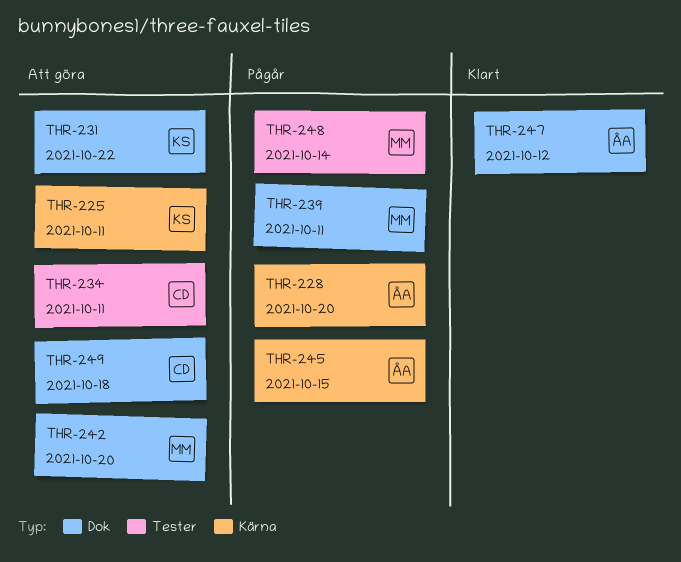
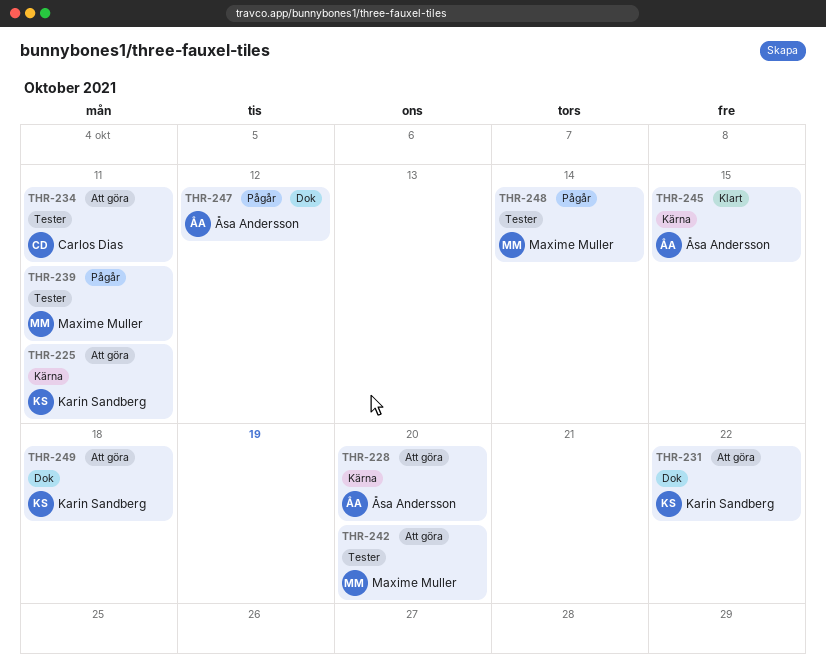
THR-228, status: Pågår -> Att göra
THR-239, label: Dok -> Tester
THR-242, label: Dok -> Tester
THR-245, status: Pågår -> Klart
THR-247, status: Klart -> Pågår
THR-249, owner: Carlos Dias -> Karin Sandberg

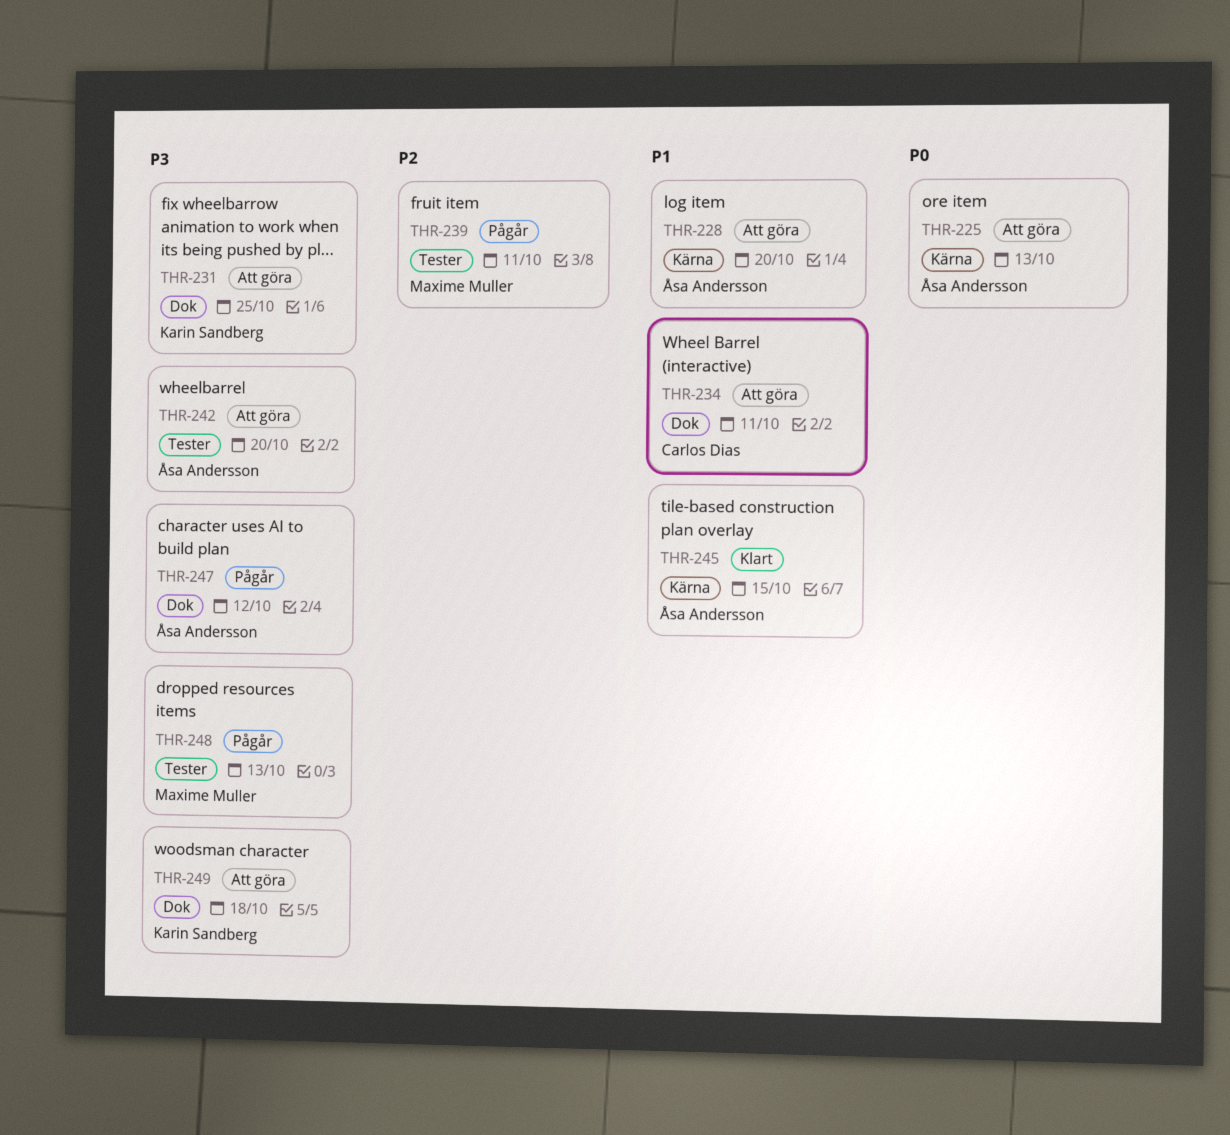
THR-225, owner: Karin Sandberg -> Åsa Andersson
THR-225, due: Oct 11 -> Oct 13
THR-231, due: Oct 22 -> Oct 25
THR-234, label: Tester -> Dok
THR-242, owner: Maxime Muller -> Åsa Andersson
THR-248, due: Oct 14 -> Oct 13

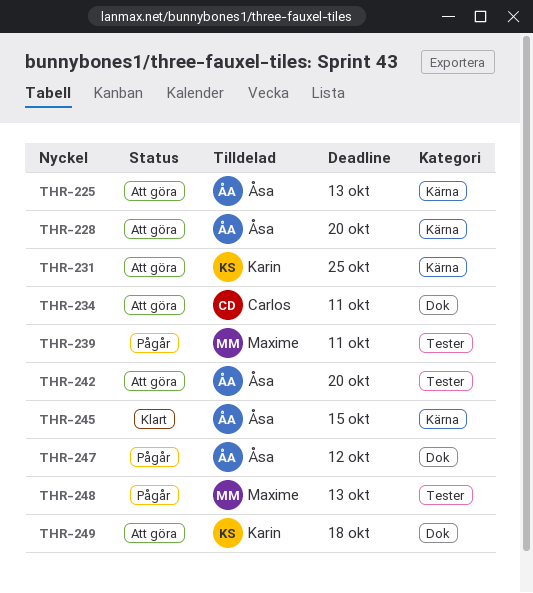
THR-231, label: Dok -> Kärna

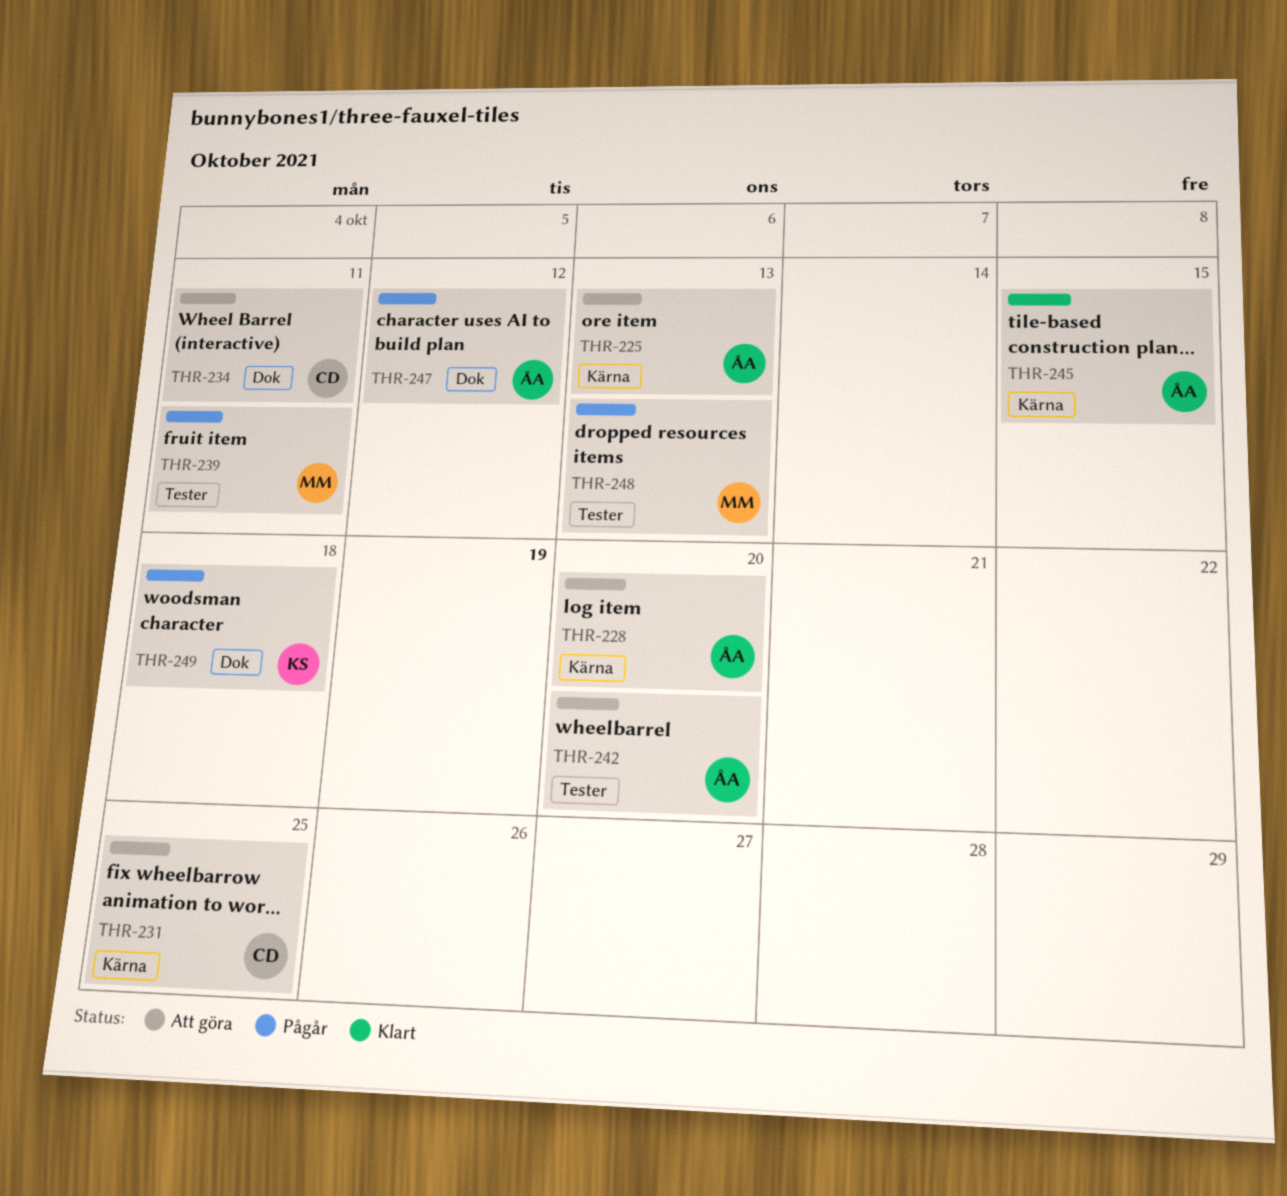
THR-231, owner: Karin -> Carlos
THR-249, status: Att göra -> Pågår

